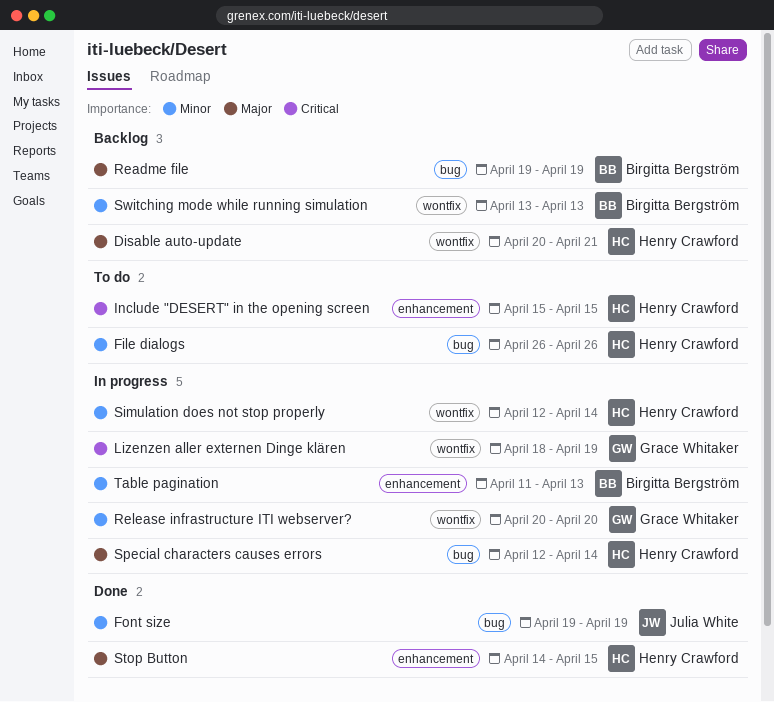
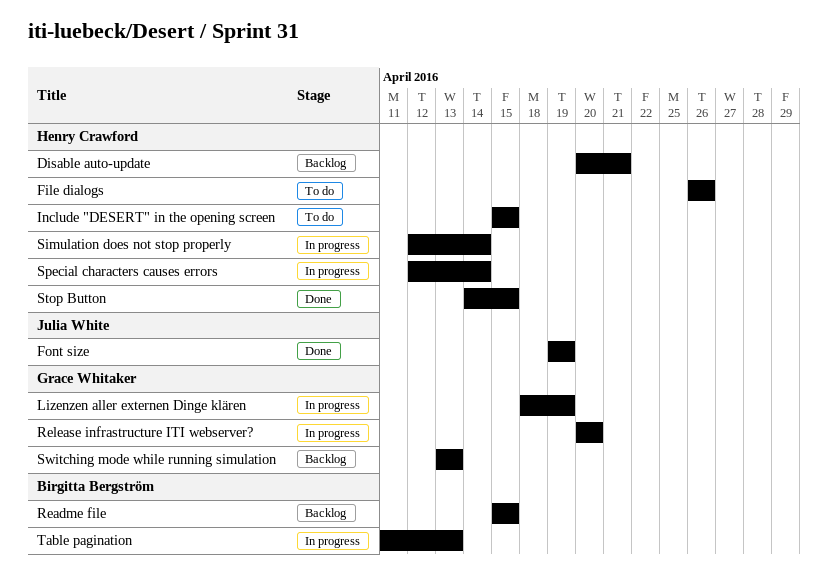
Readme file, start: Apr 19 -> Apr 15
Readme file, due: Apr 19 -> Apr 15
Switching mode while running simulation, owner: Birgitta Bergström -> Grace Whitaker

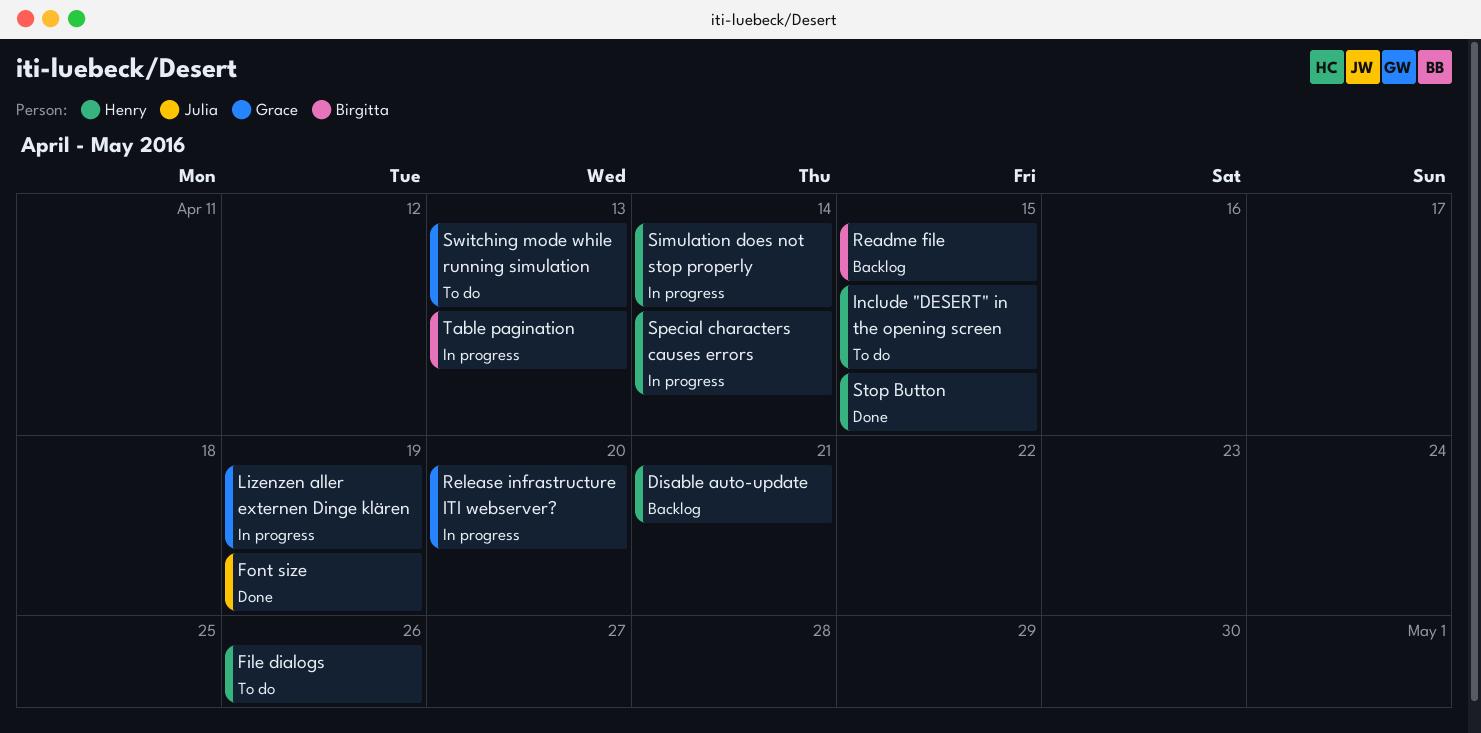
Switching mode while running simulation, status: Backlog -> To do

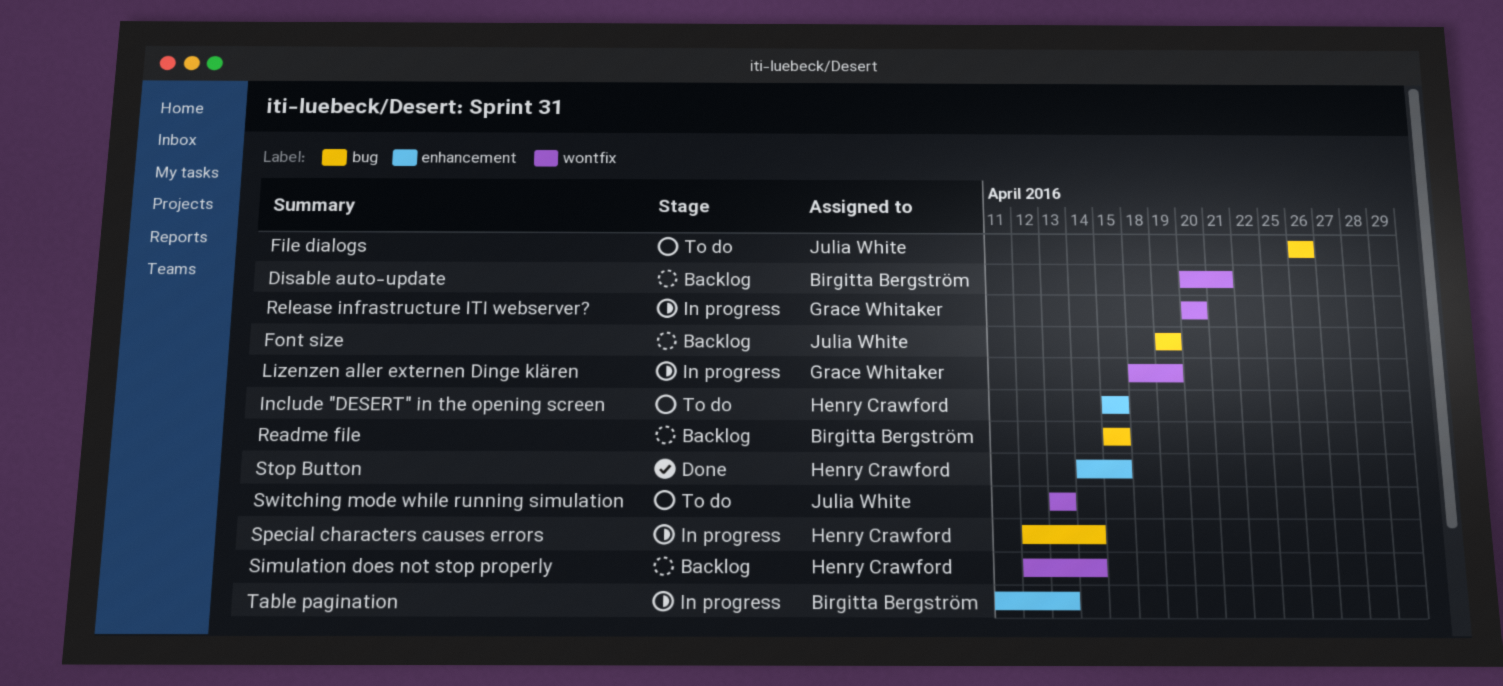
Disable auto-update, owner: Henry Crawford -> Birgitta Bergström
File dialogs, owner: Henry Crawford -> Julia White
Font size, status: Done -> Backlog
Simulation does not stop properly, status: In progress -> Backlog
Switching mode while running simulation, owner: Grace Whitaker -> Julia White

